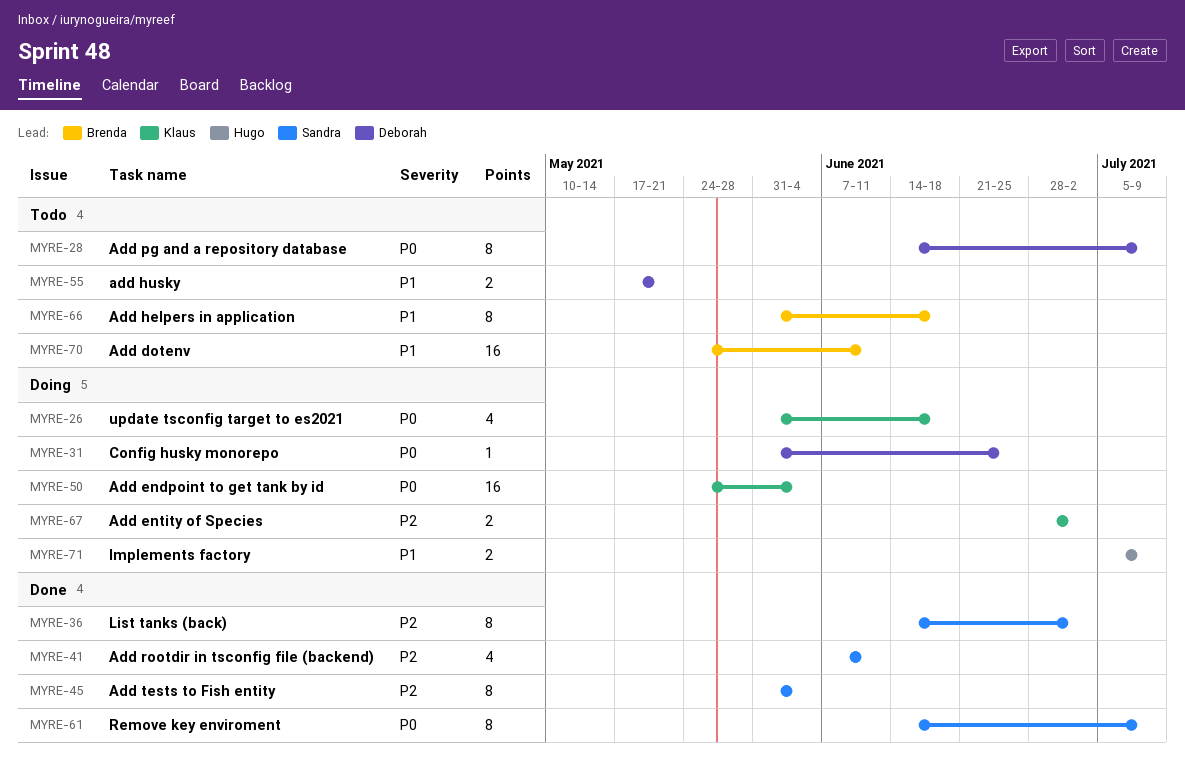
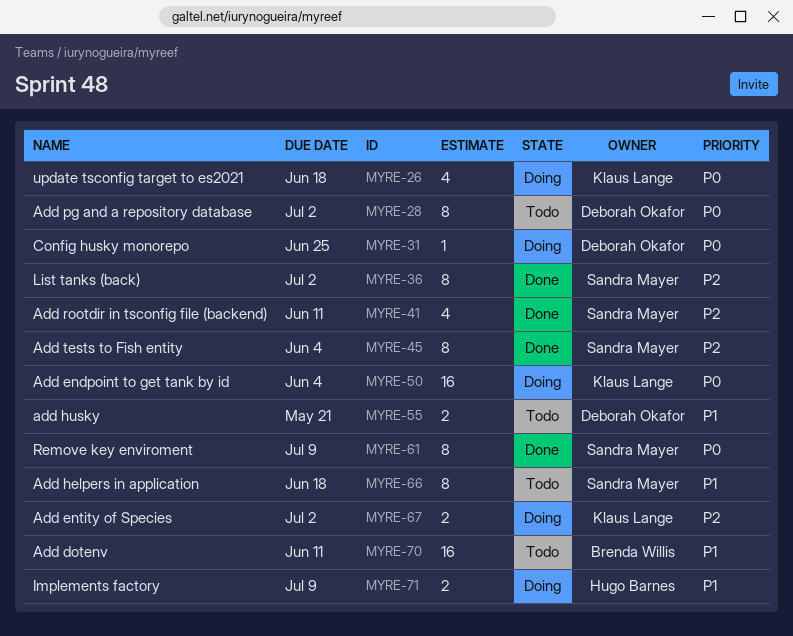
MYRE-28, due: Jul 9 -> Jul 2
MYRE-66, owner: Brenda Willis -> Sandra Mayer

